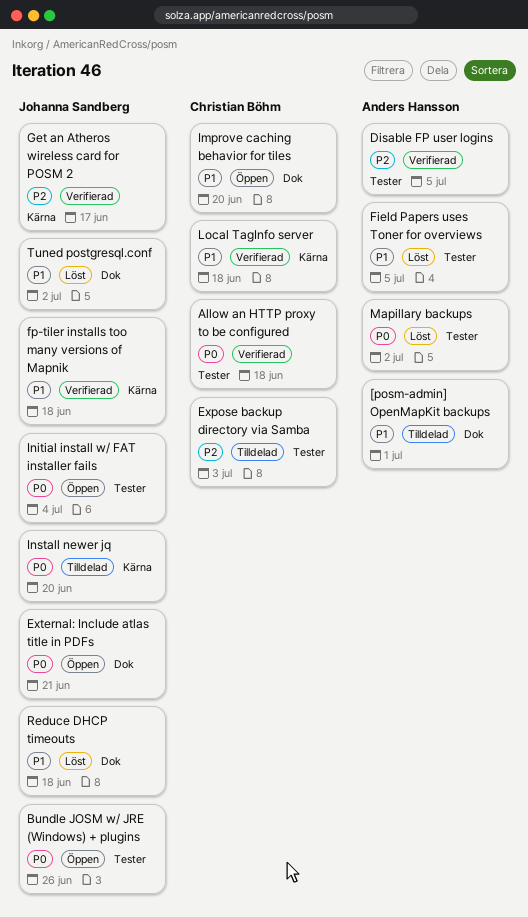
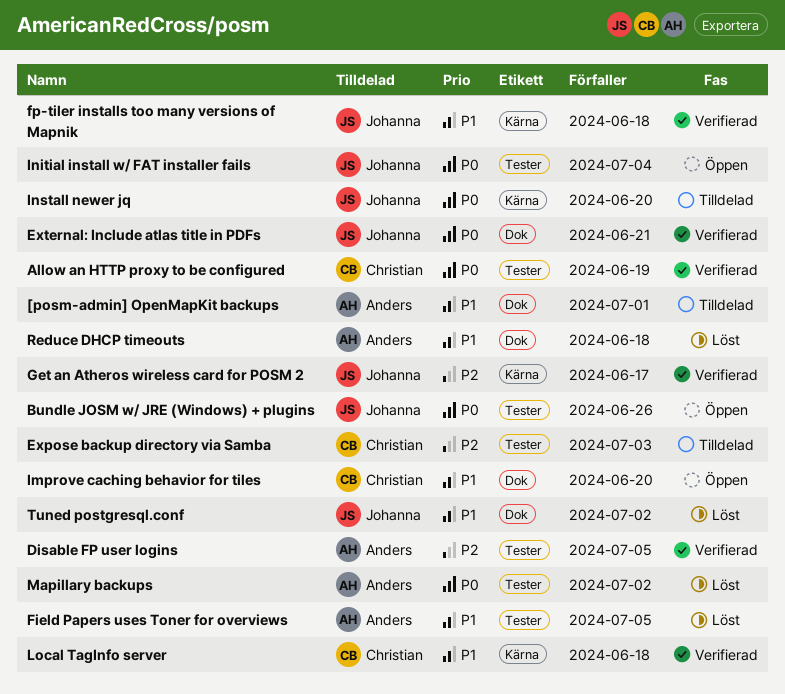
Allow an HTTP proxy to be configured, due: Jun 18 -> Jun 19
External: Include atlas title in PDFs, status: Öppen -> Verifierad
Reduce DHCP timeouts, owner: Johanna Sandberg -> Anders Hansson

